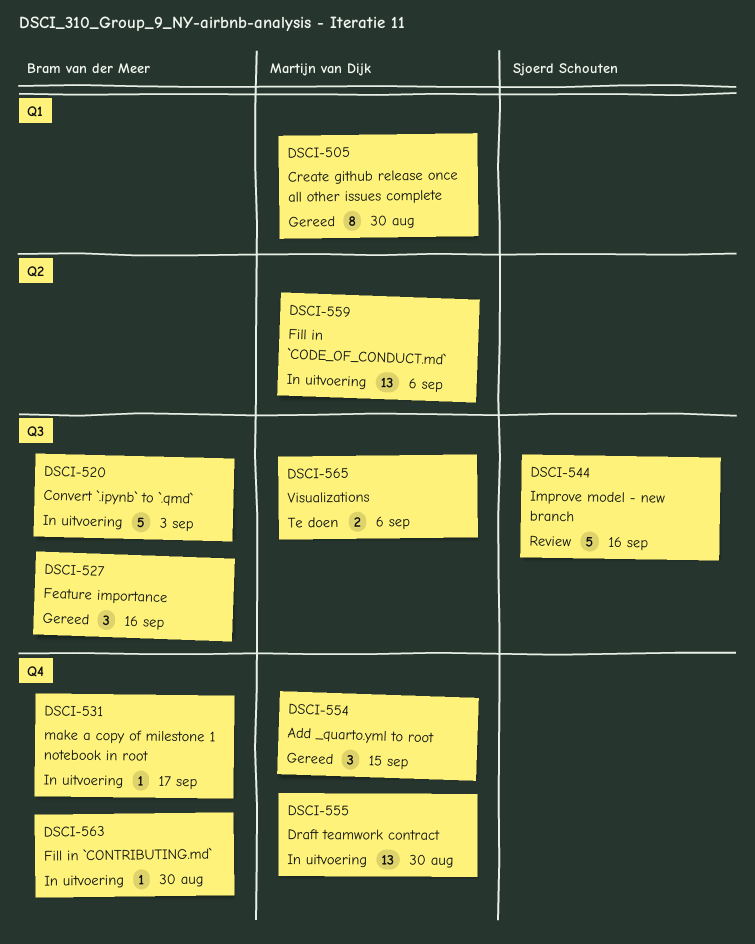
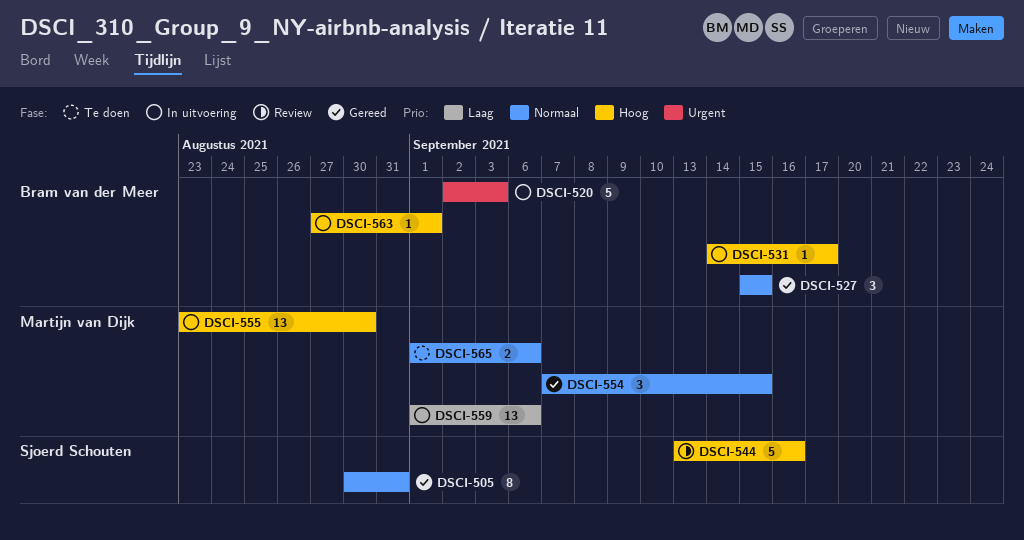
DSCI-505, owner: Martijn van Dijk -> Sjoerd Schouten
DSCI-505, due: Aug 30 -> Aug 31
DSCI-527, due: Sep 16 -> Sep 15
DSCI-563, due: Aug 30 -> Sep 1

